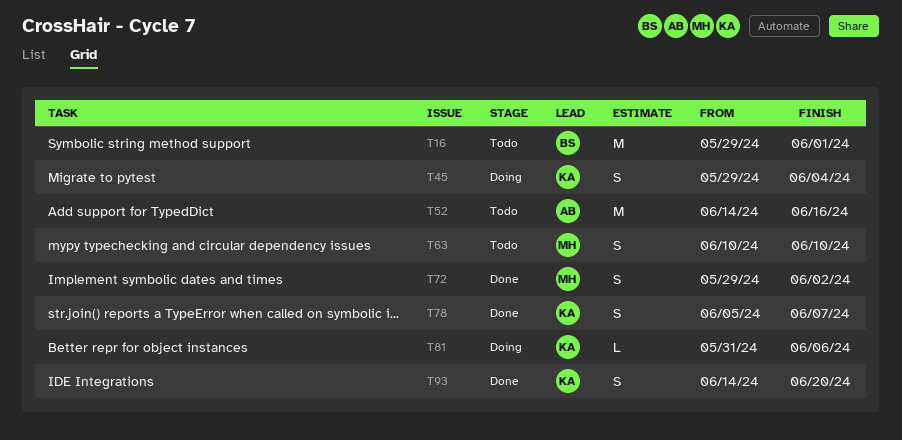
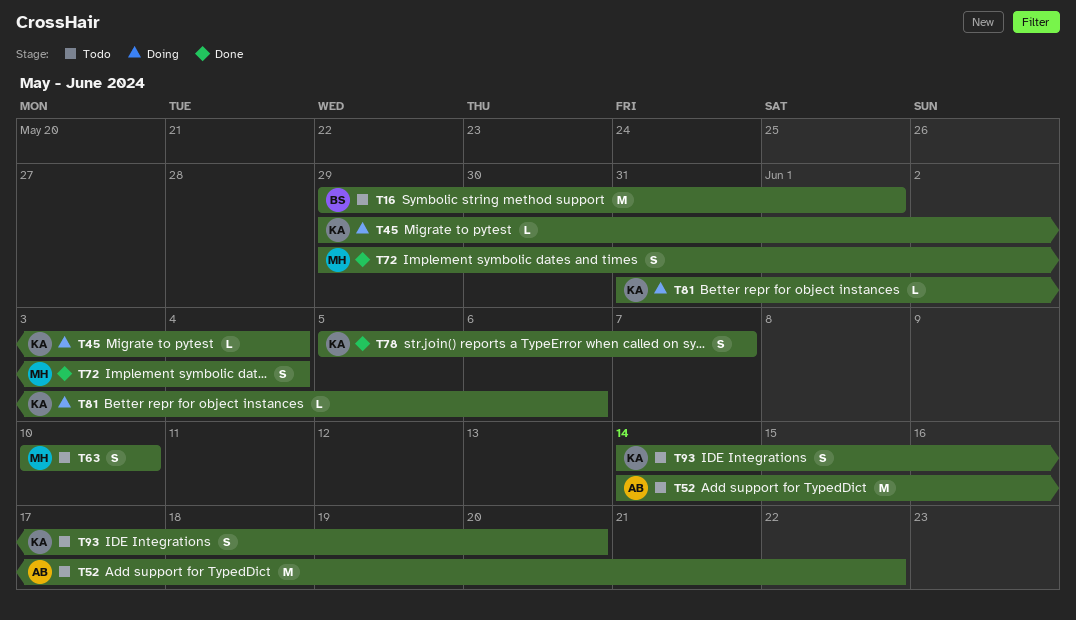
T45, estimate: S -> L
T52, due: Jun 16 -> Jun 22
T72, due: Jun 2 -> Jun 4
T93, status: Done -> Todo

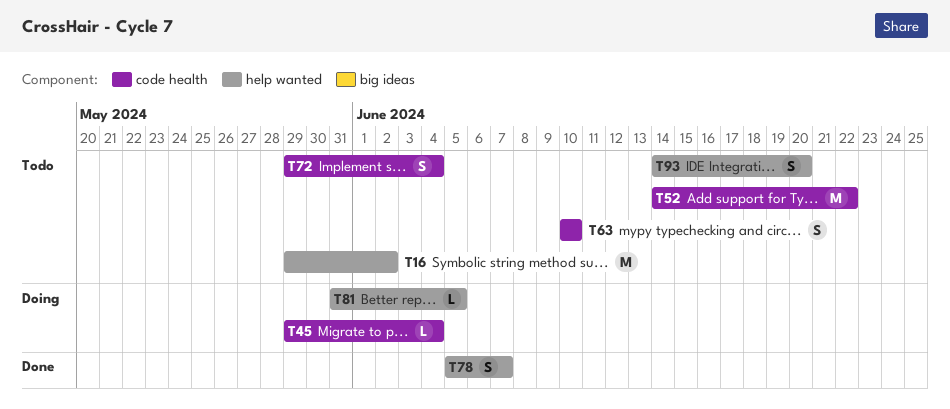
T16, due: Jun 1 -> Jun 2
T72, status: Done -> Todo
T81, due: Jun 6 -> Jun 5

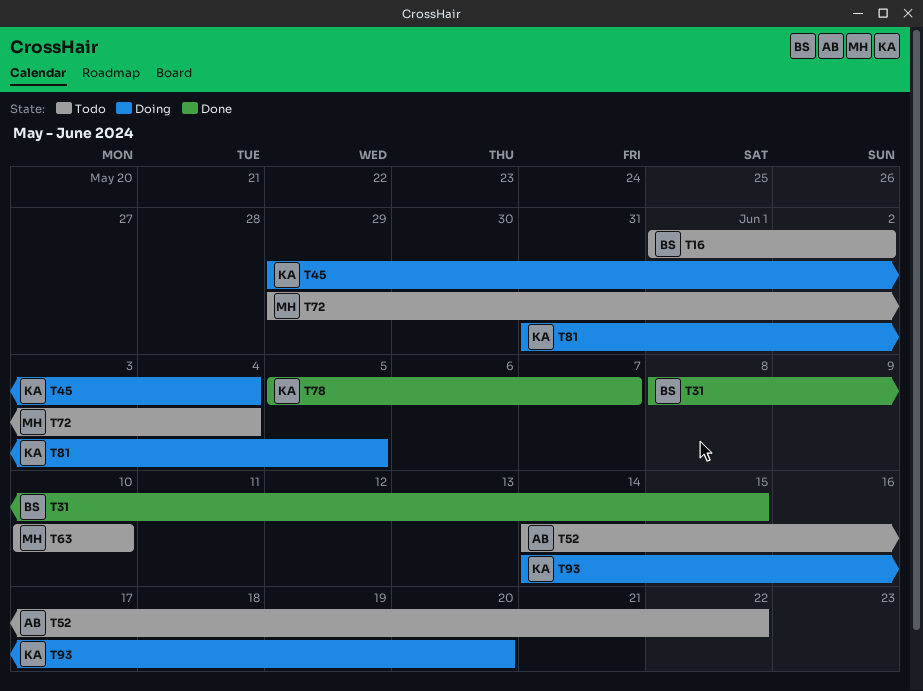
T16, start: May 29 -> Jun 1
T31: none -> present
T93, status: Todo -> Doing

